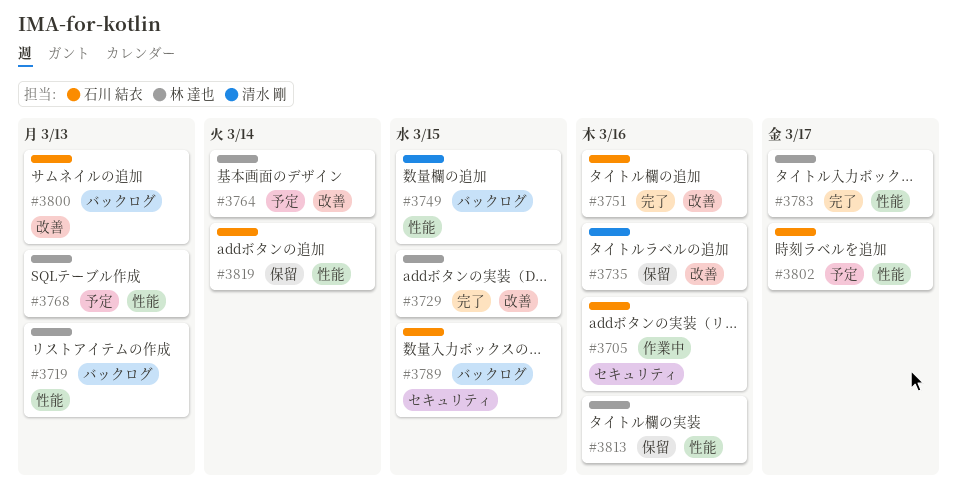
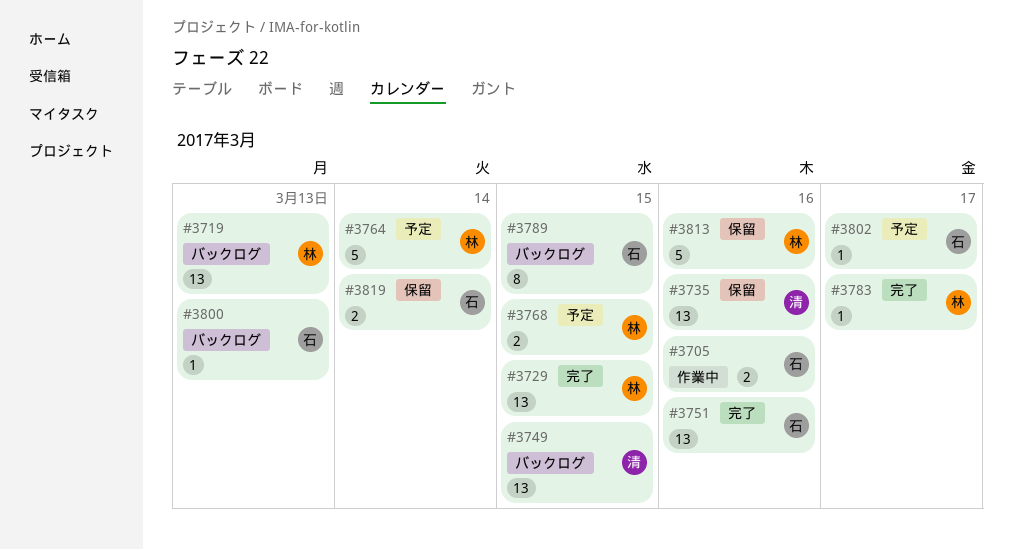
#3768, due: Mar 13 -> Mar 15

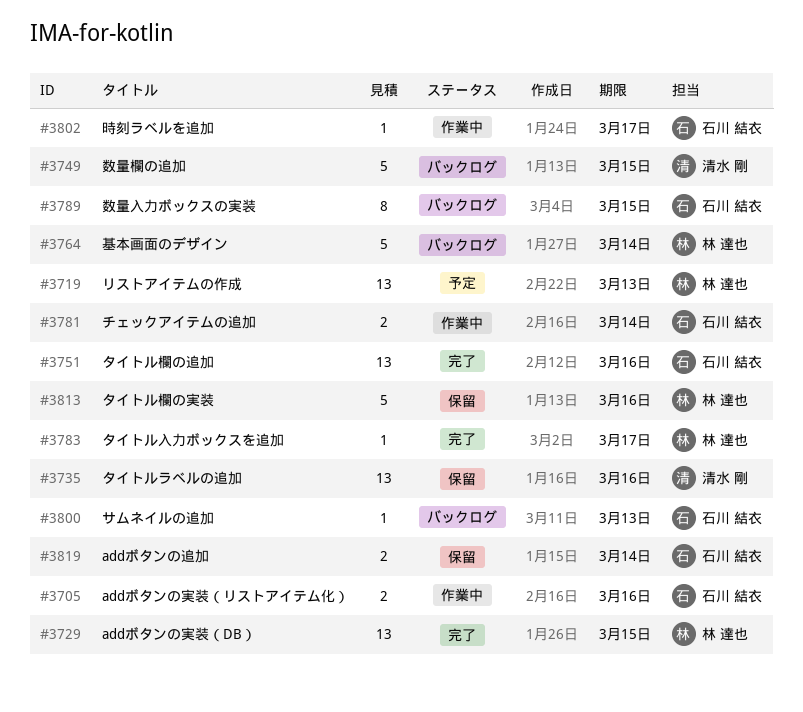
#3719, status: バックログ -> 予定
#3749, estimate: 13 -> 5
#3764, status: 予定 -> バックログ
#3768: present -> none
#3781: none -> present
#3802, status: 予定 -> 作業中

